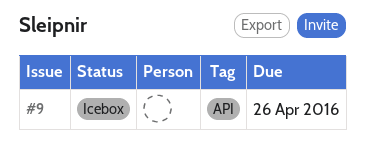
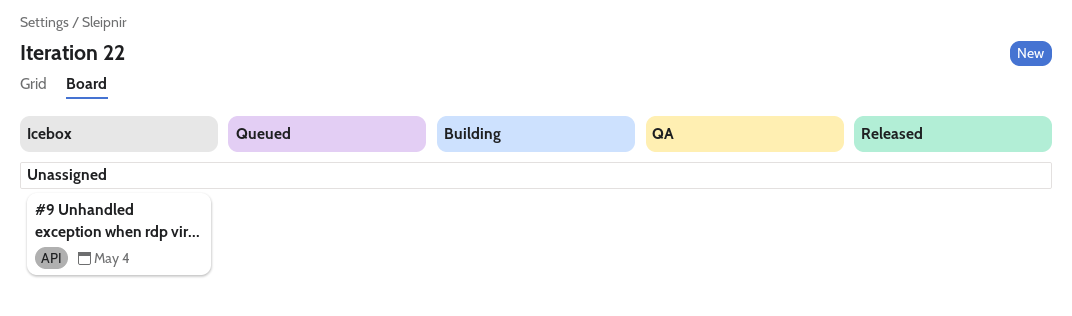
#9, due: Apr 26 -> May 4

